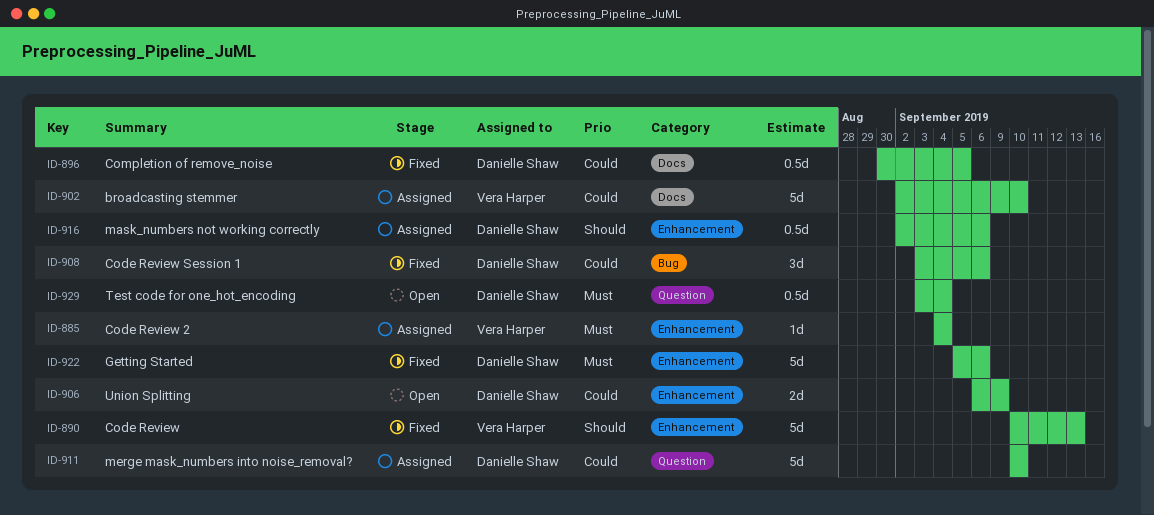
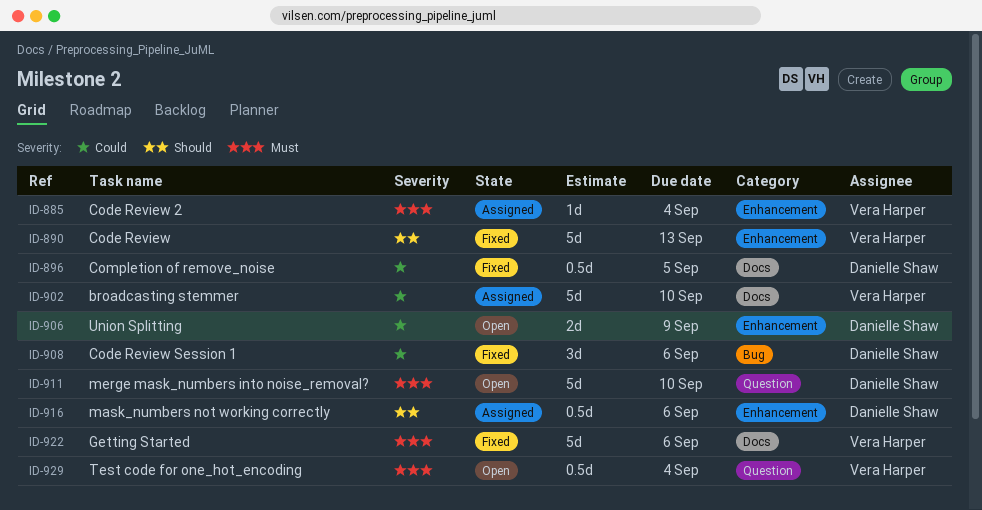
ID-911, status: Assigned -> Open
ID-911, priority: Could -> Must
ID-922, owner: Danielle Shaw -> Vera Harper
ID-922, label: Enhancement -> Docs
ID-929, owner: Danielle Shaw -> Vera Harper

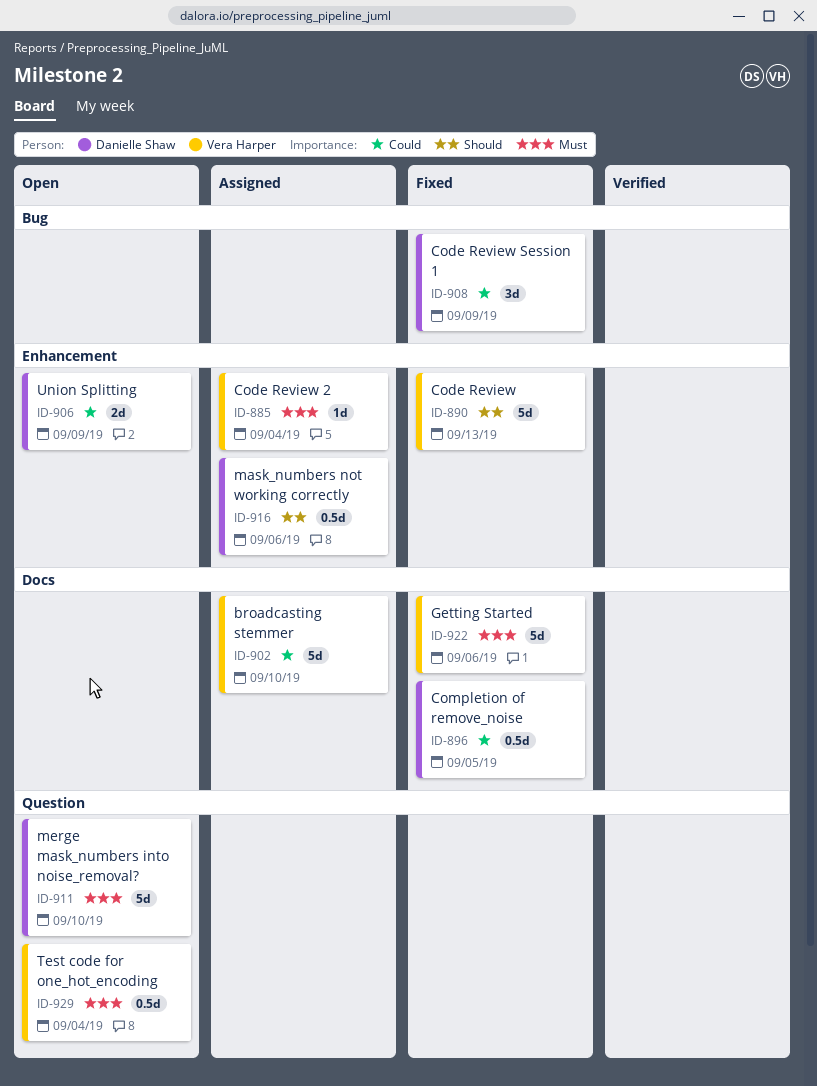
ID-908, due: Sep 6 -> Sep 9

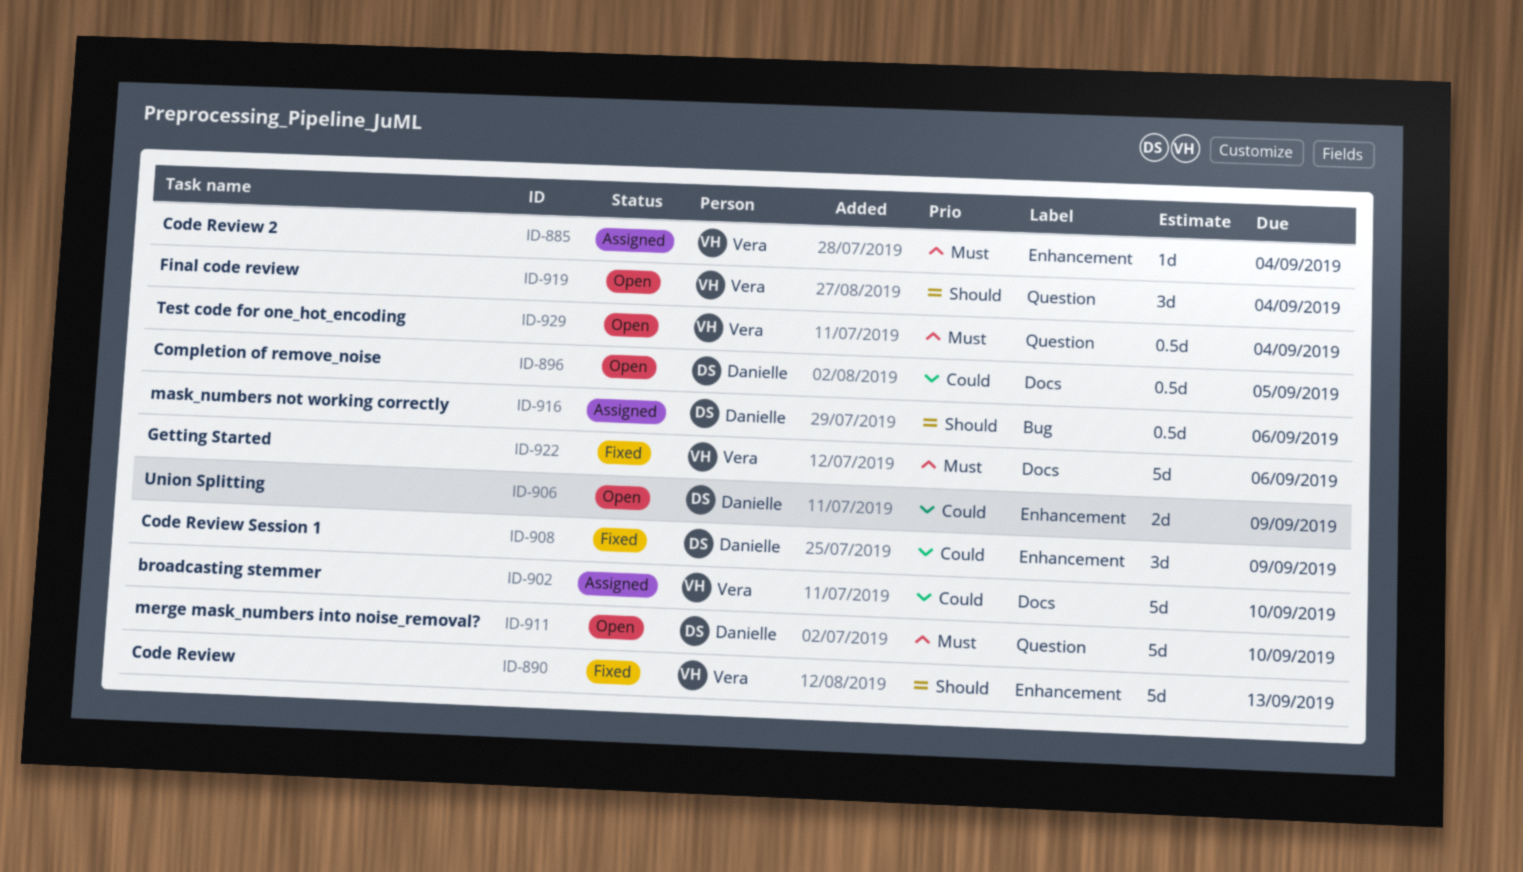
ID-896, status: Fixed -> Open
ID-908, label: Bug -> Enhancement
ID-916, label: Enhancement -> Bug
ID-919: none -> present

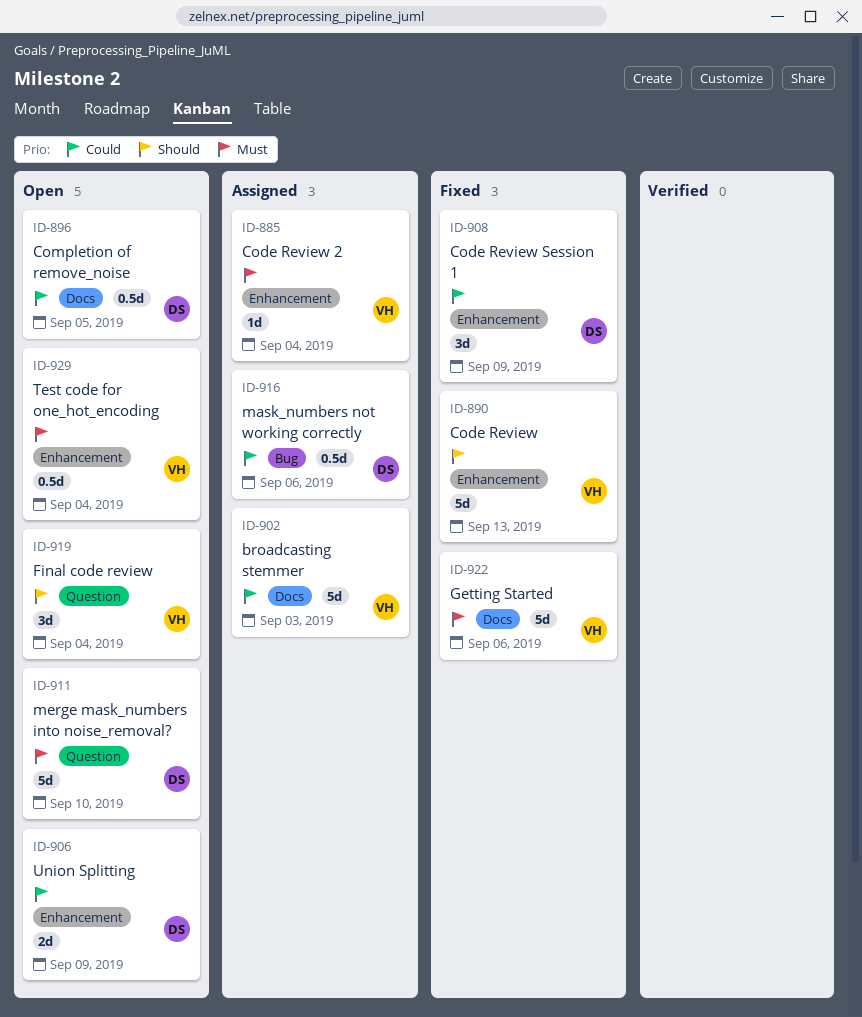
ID-902, due: Sep 10 -> Sep 3
ID-916, priority: Should -> Could
ID-929, label: Question -> Enhancement

